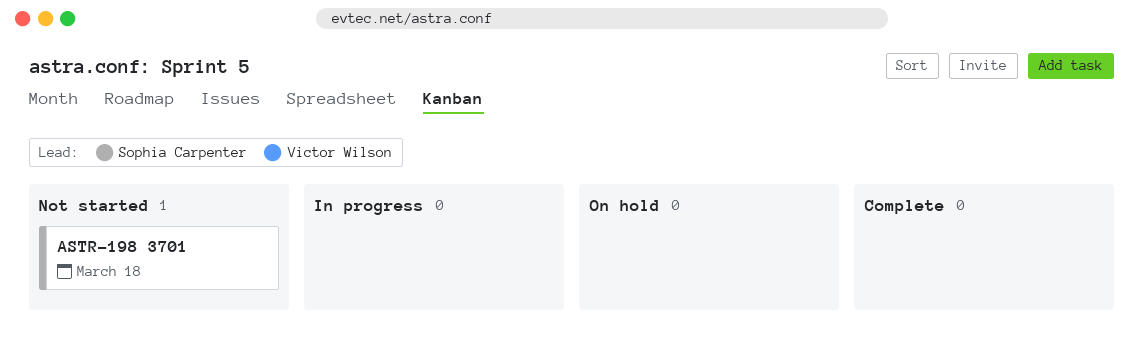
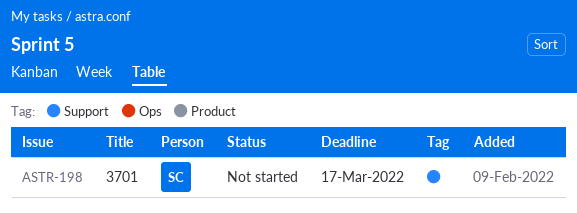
ASTR-198, due: Mar 18 -> Mar 17

